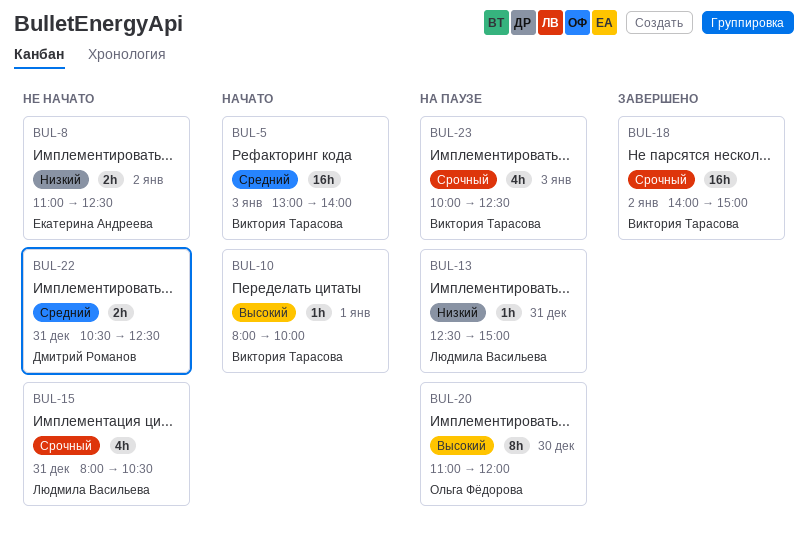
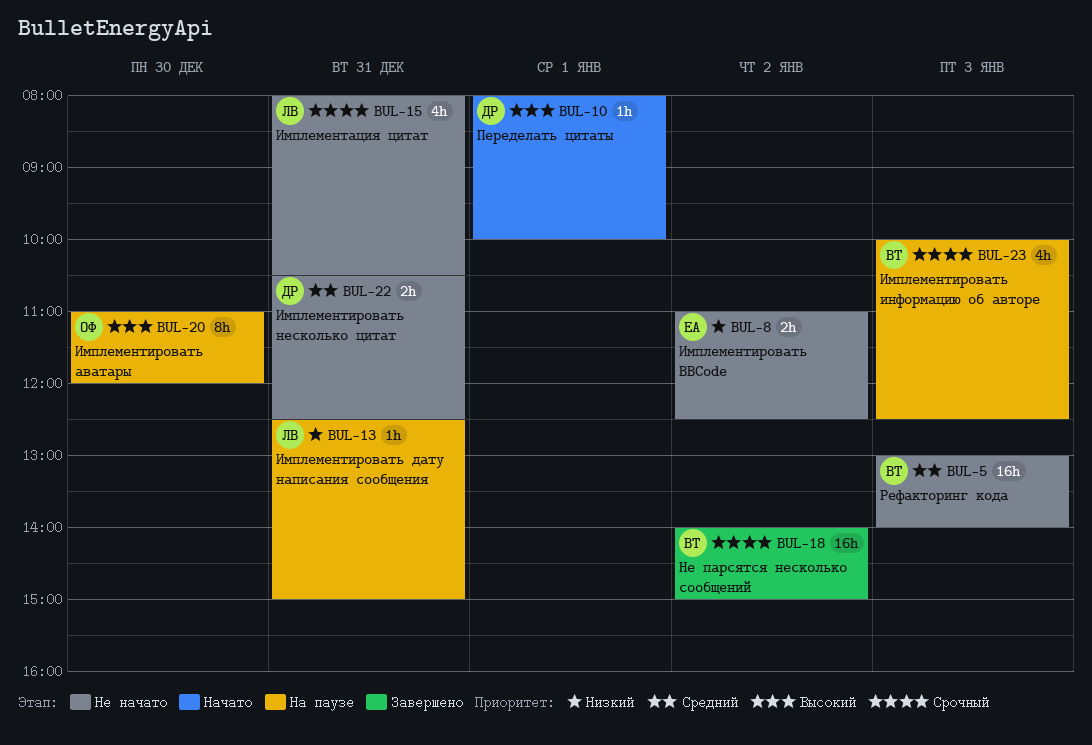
BUL-5, status: Начато -> Не начато
BUL-10, owner: Виктория Тарасова -> Дмитрий Романов

